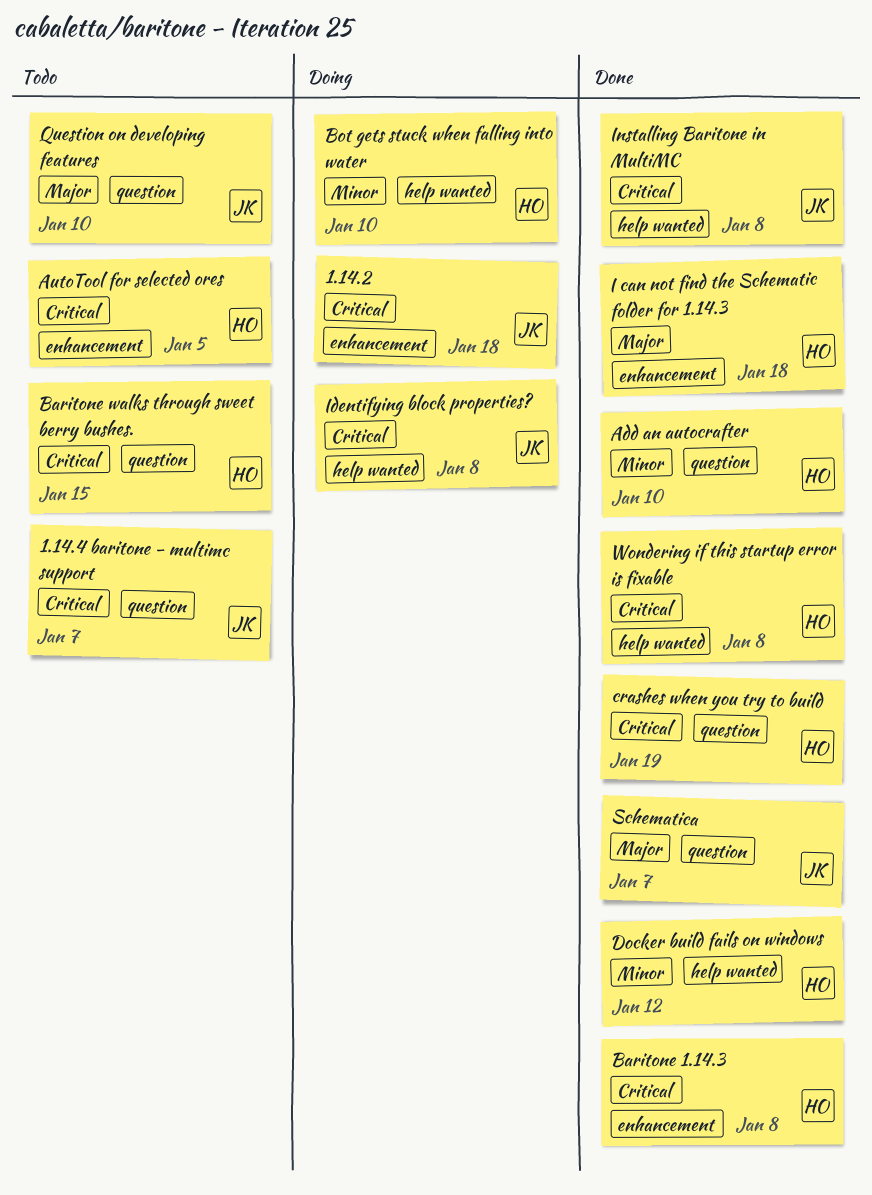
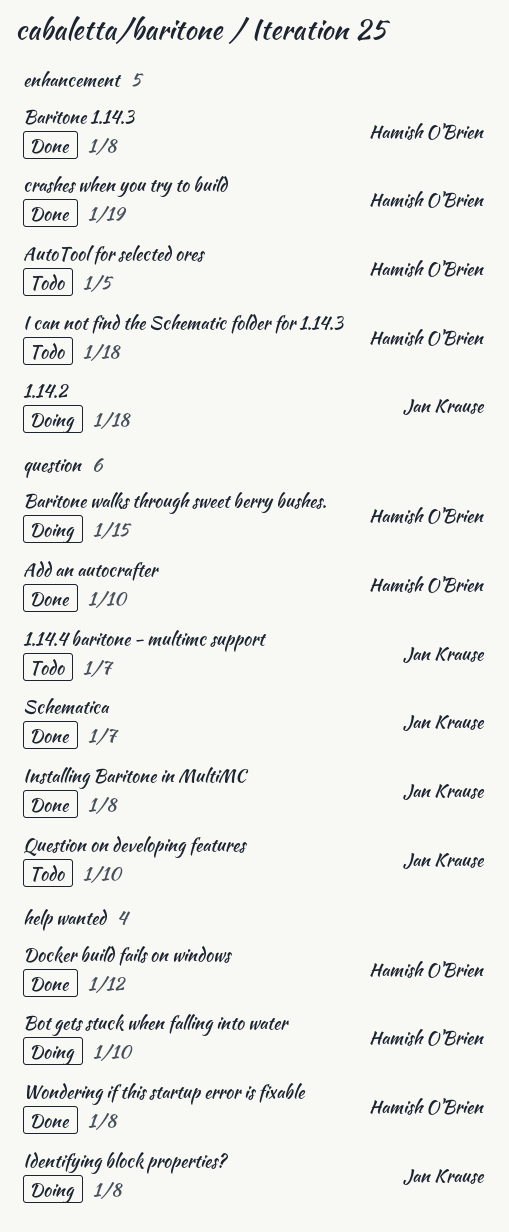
Baritone walks through sweet berry bushes., status: Todo -> Doing
crashes when you try to build, label: question -> enhancement
I can not find the Schematic folder for 1.14.3, status: Done -> Todo
Installing Baritone in MultiMC, label: help wanted -> question

